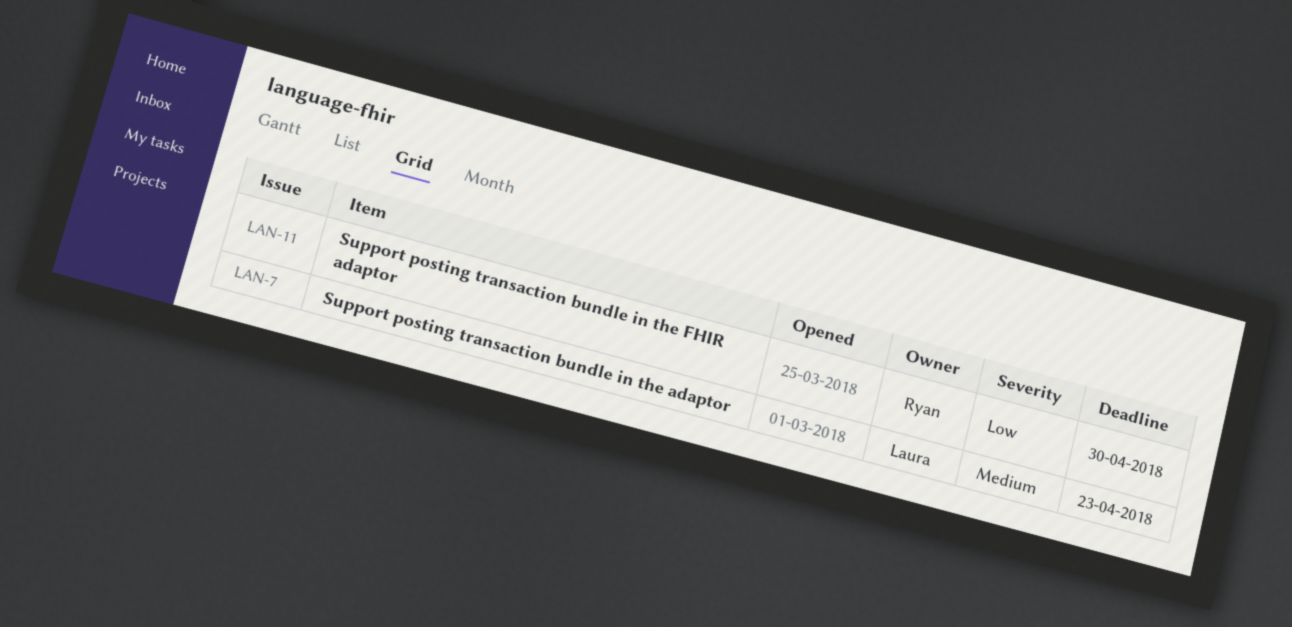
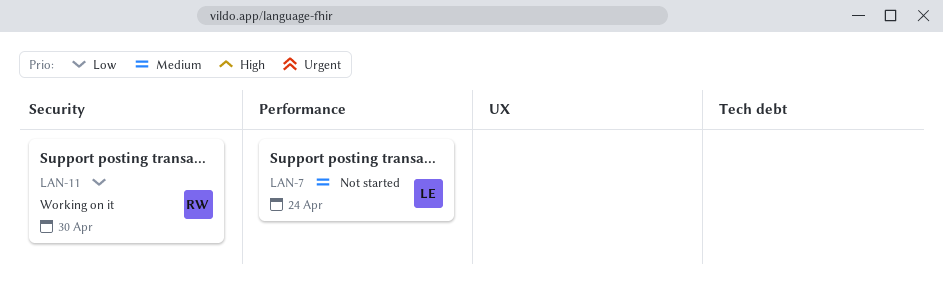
LAN-7, due: Apr 23 -> Apr 24

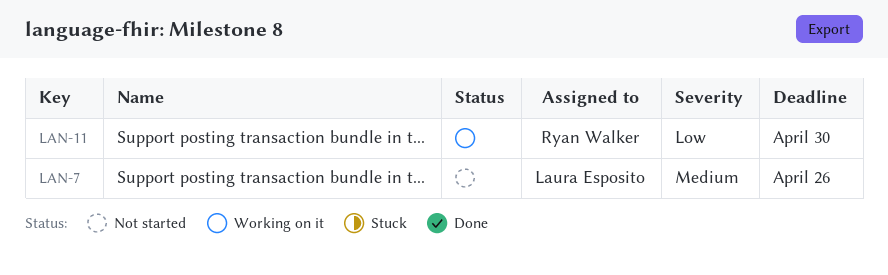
LAN-7, due: Apr 24 -> Apr 26

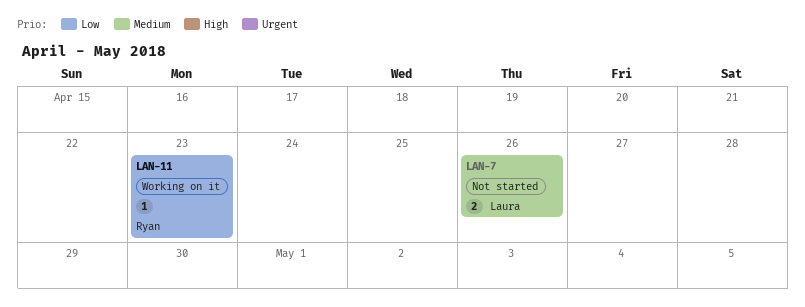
LAN-11, due: Apr 30 -> Apr 23

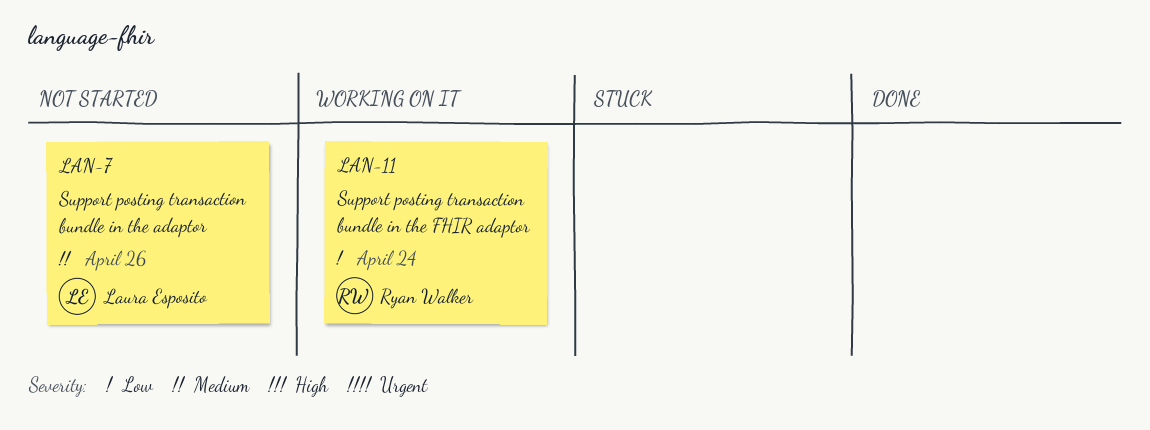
LAN-11, due: Apr 23 -> Apr 24

